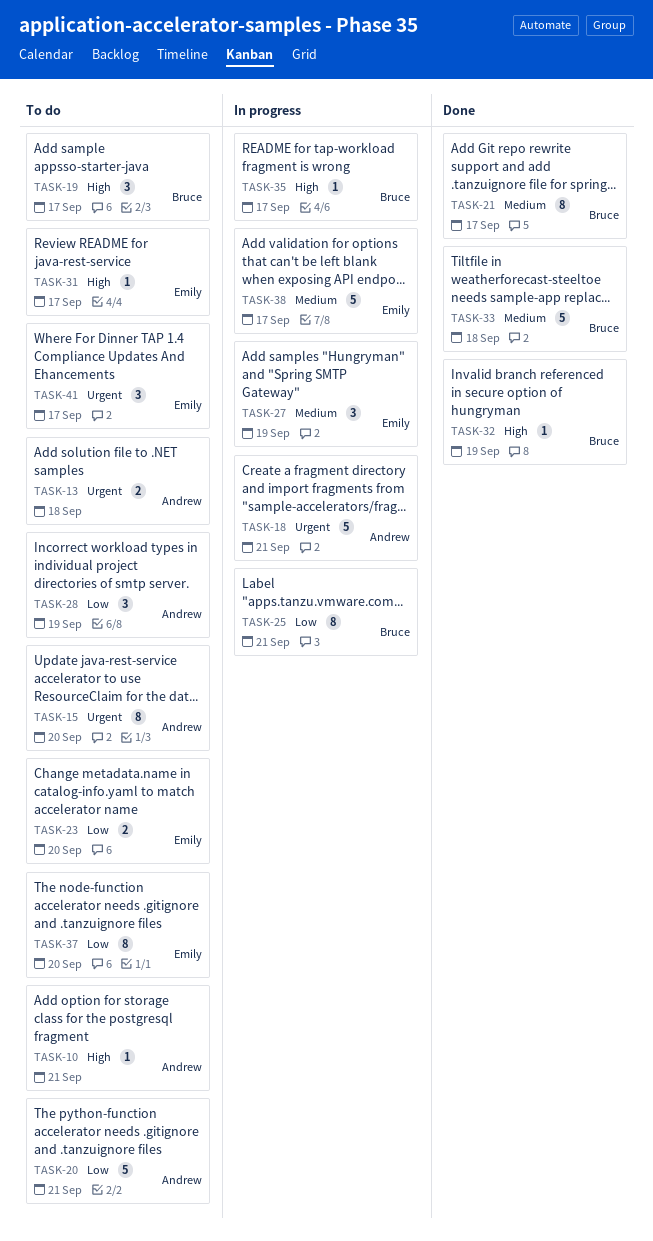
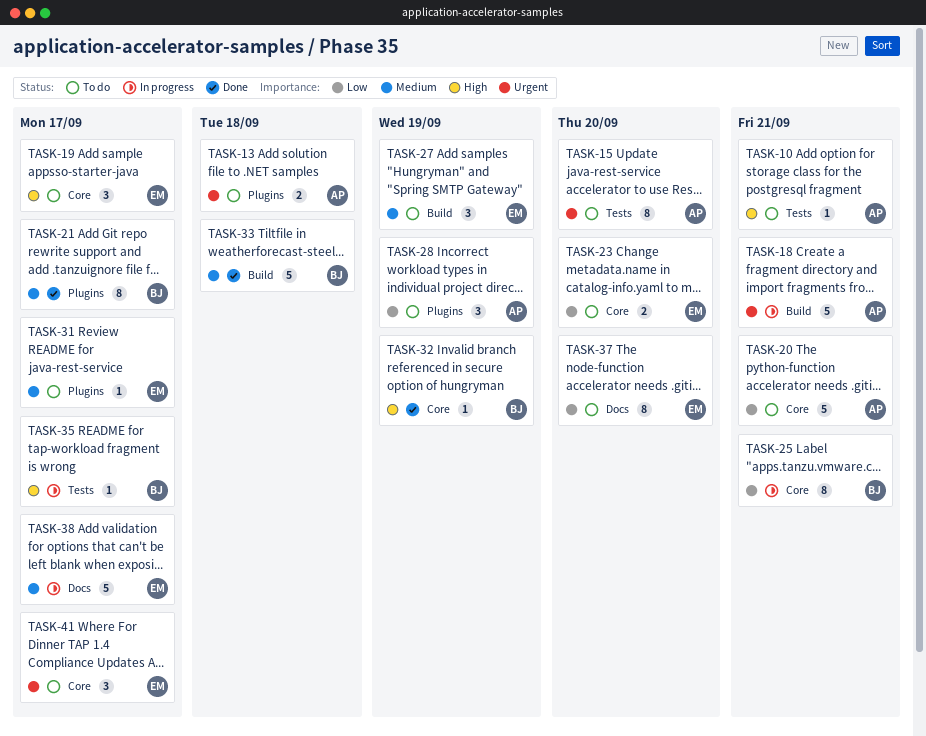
TASK-19, owner: Bruce -> Emily
TASK-27, status: In progress -> To do
TASK-31, priority: High -> Medium

